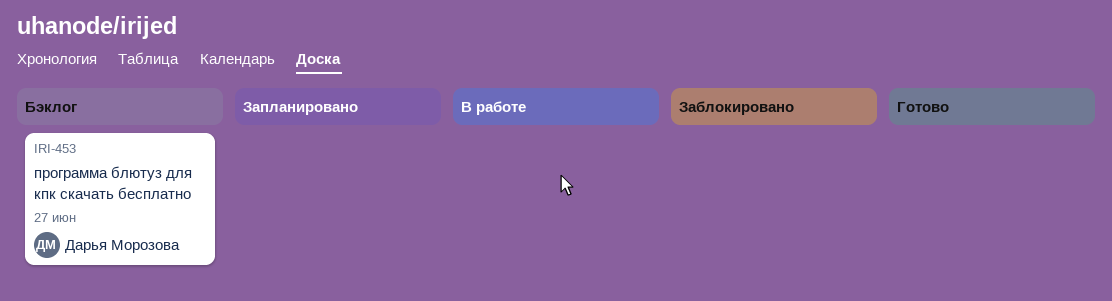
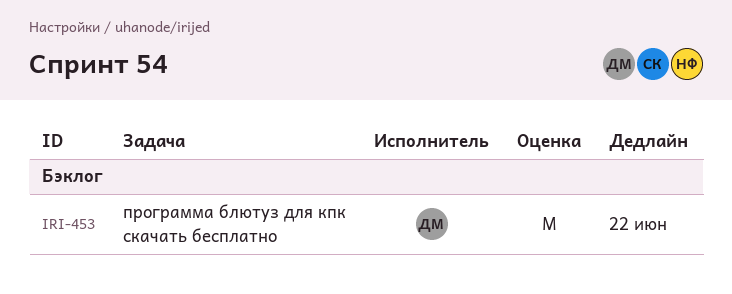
IRI-453, due: Jun 27 -> Jun 22

